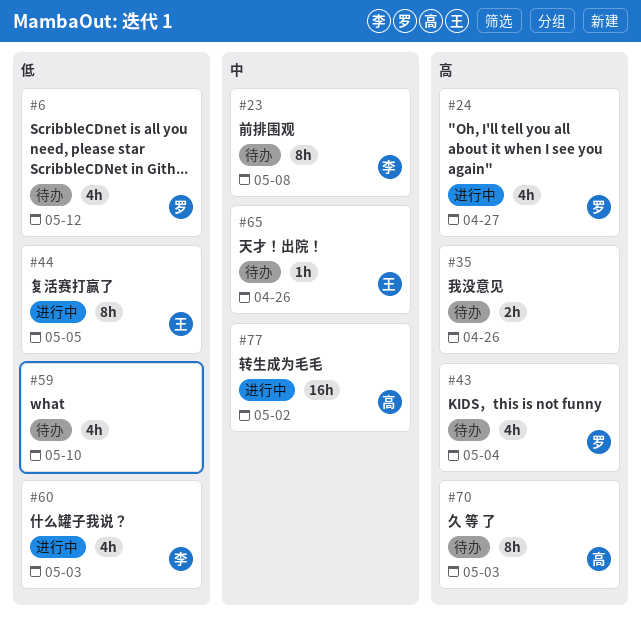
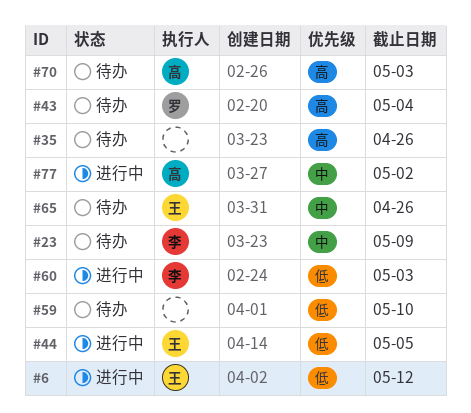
#6, status: 待办 -> 进行中
#6, owner: 罗 -> 王
#23, due: May 8 -> May 9
#24: present -> none

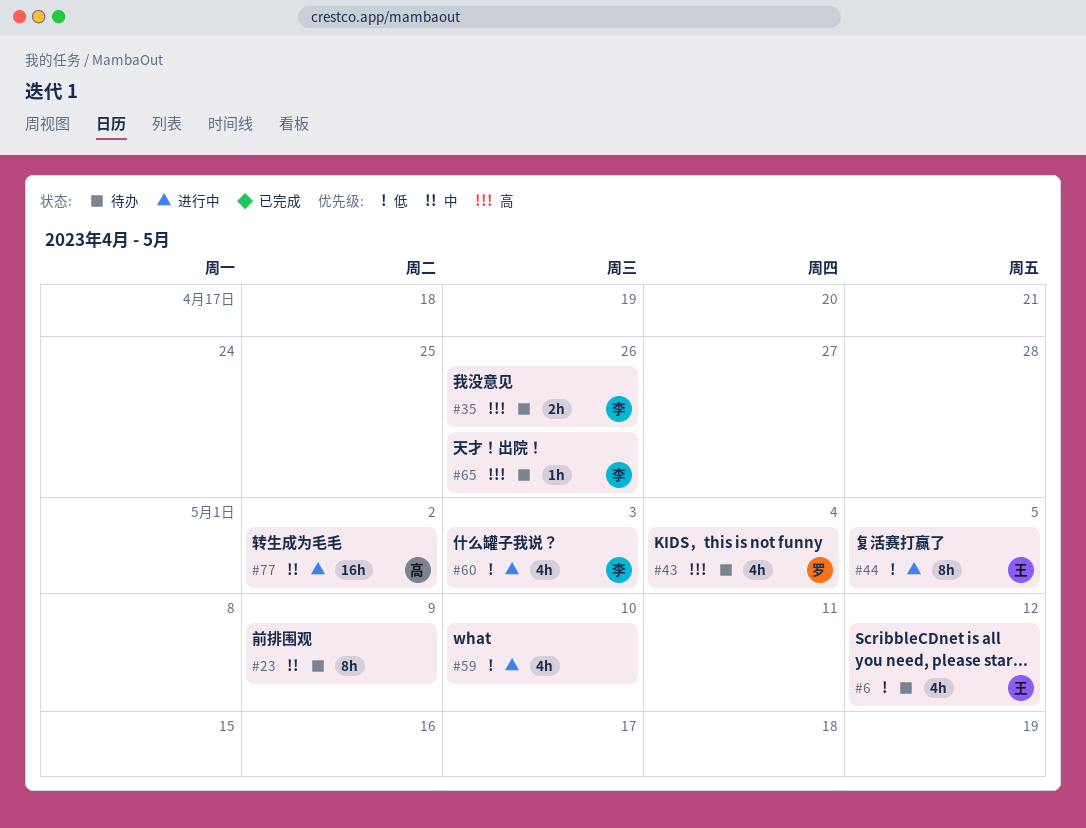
#6, status: 进行中 -> 待办
#23, owner: 李 -> none
#35, owner: none -> 李
#59, status: 待办 -> 进行中
#65, owner: 王 -> 李
#65, priority: 中 -> 高
#70: present -> none

